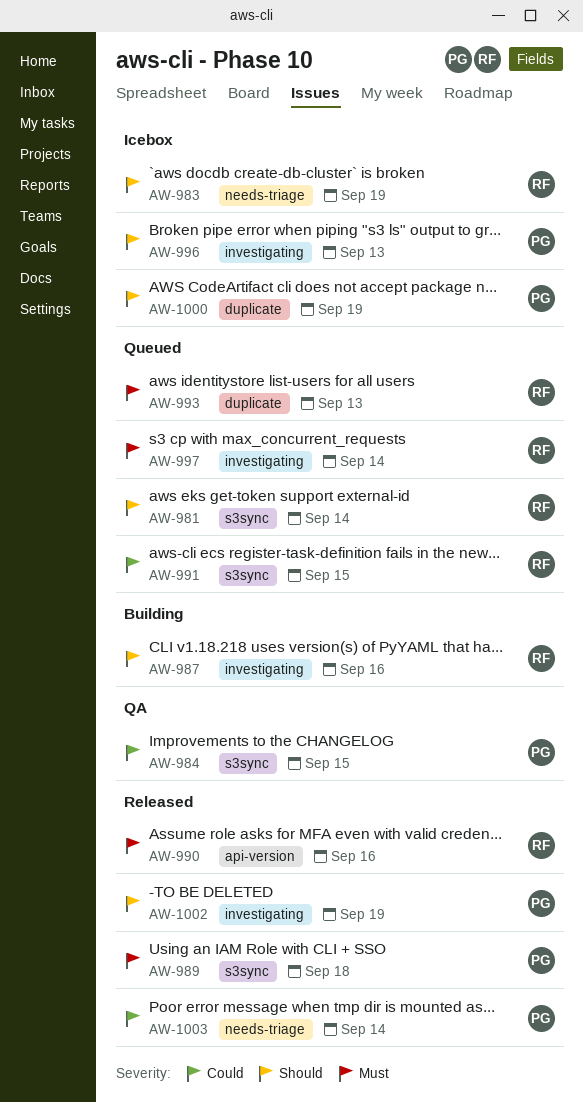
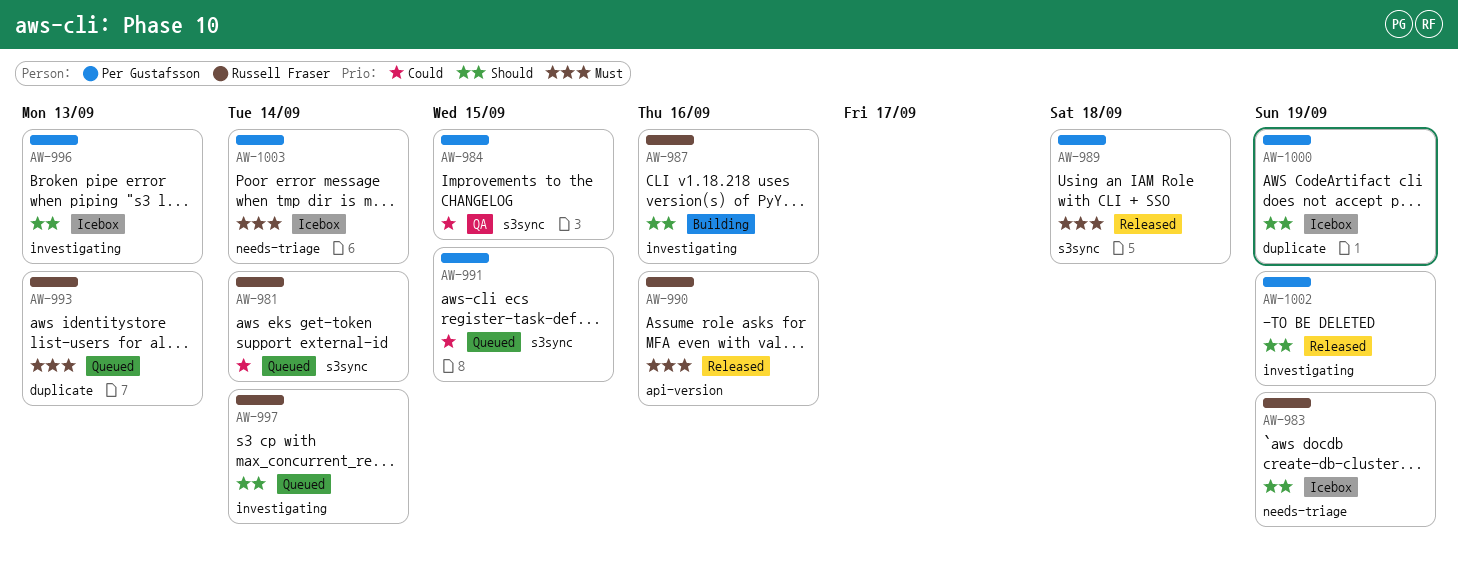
AW-981, priority: Should -> Could
AW-991, owner: Russell Fraser -> Per Gustafsson
AW-997, priority: Must -> Should
AW-1003, status: Released -> Icebox
AW-1003, priority: Could -> Must

